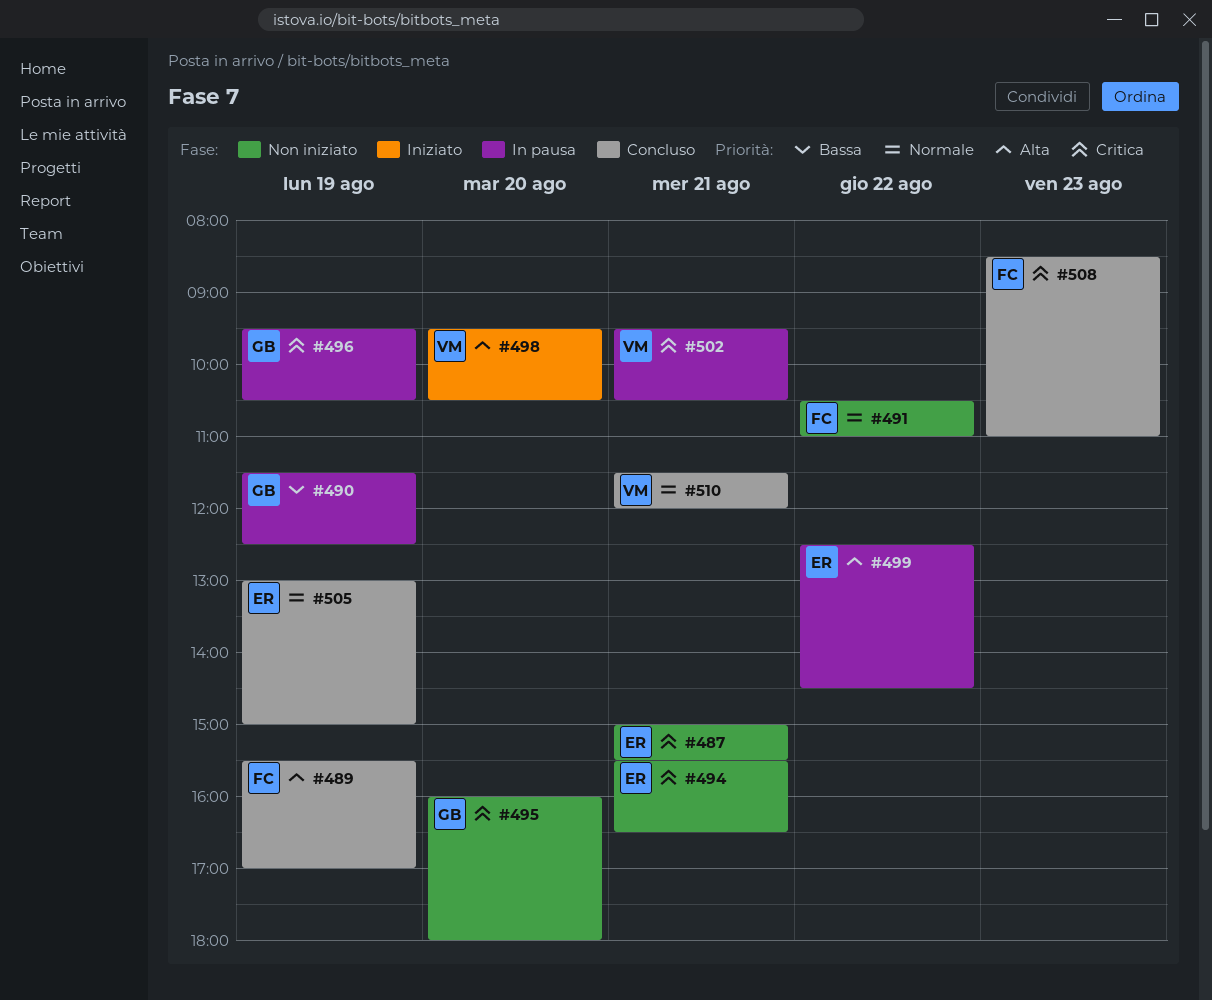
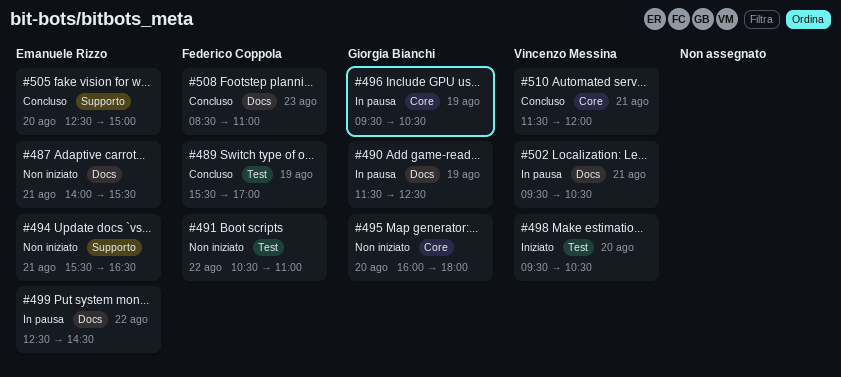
#487, begins: 15:00 -> 14:00
#505, day: Aug 19 -> Aug 20
#505, begins: 13:00 -> 12:30

